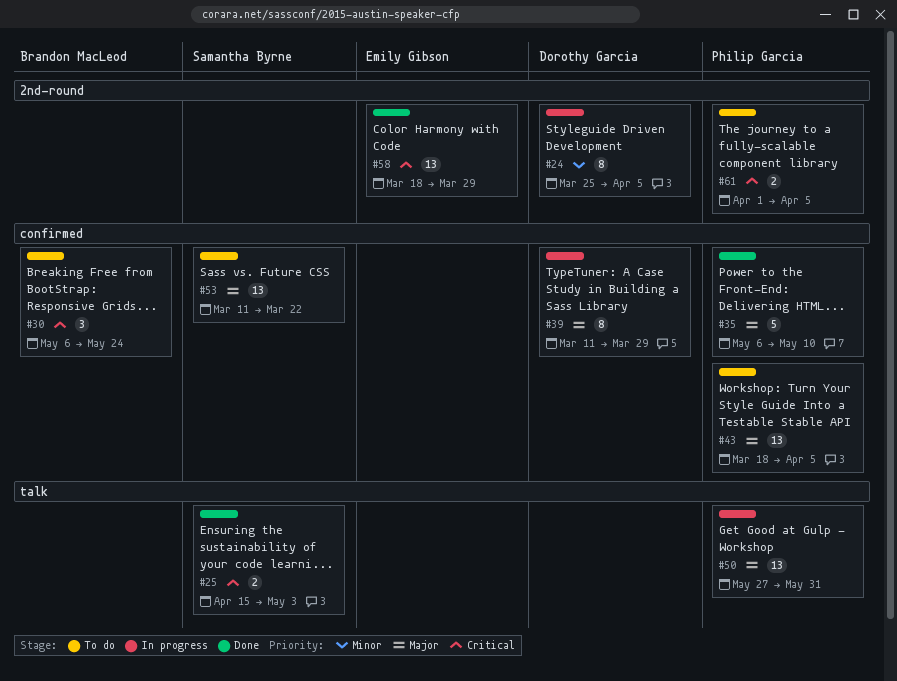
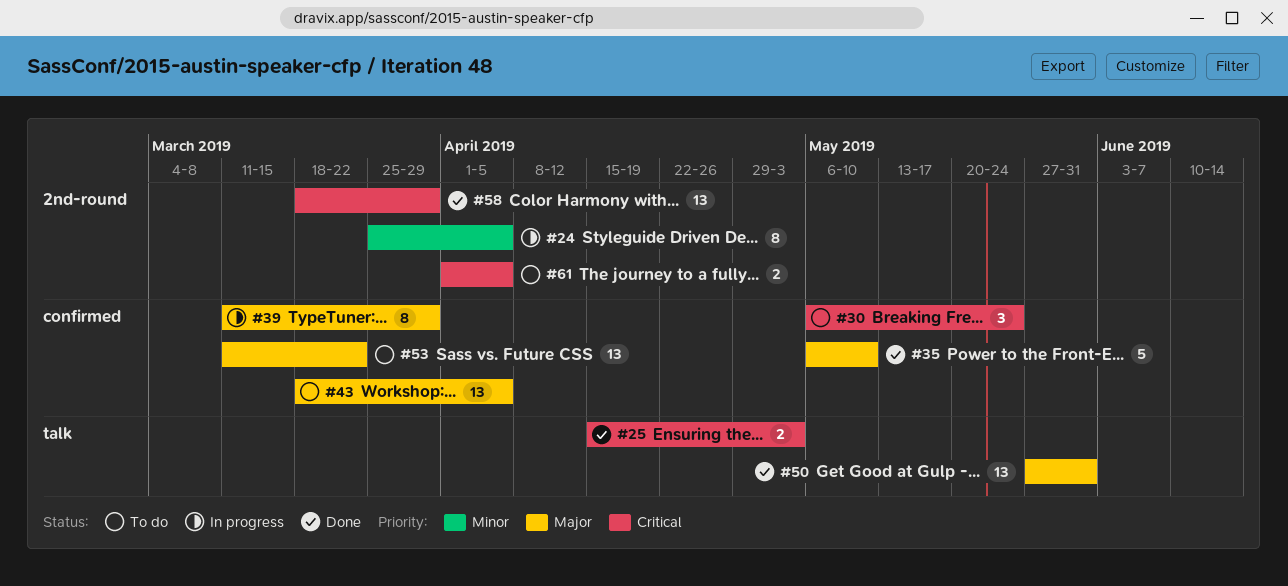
#50, status: In progress -> Done

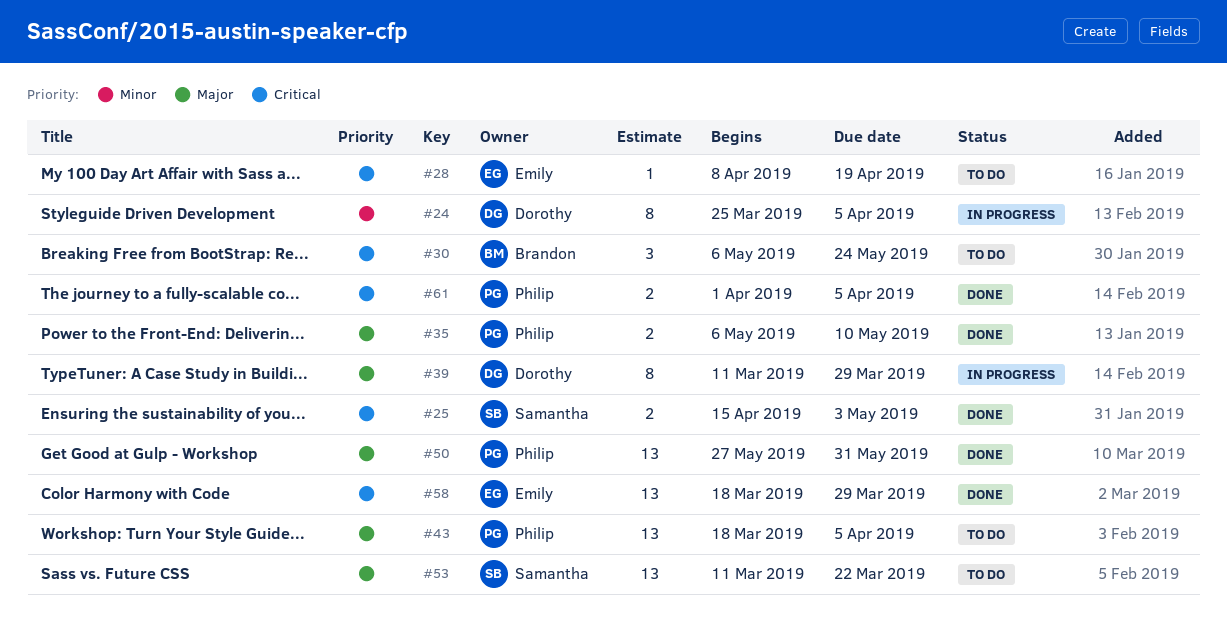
#28: none -> present
#35, estimate: 5 -> 2
#61, status: To do -> Done

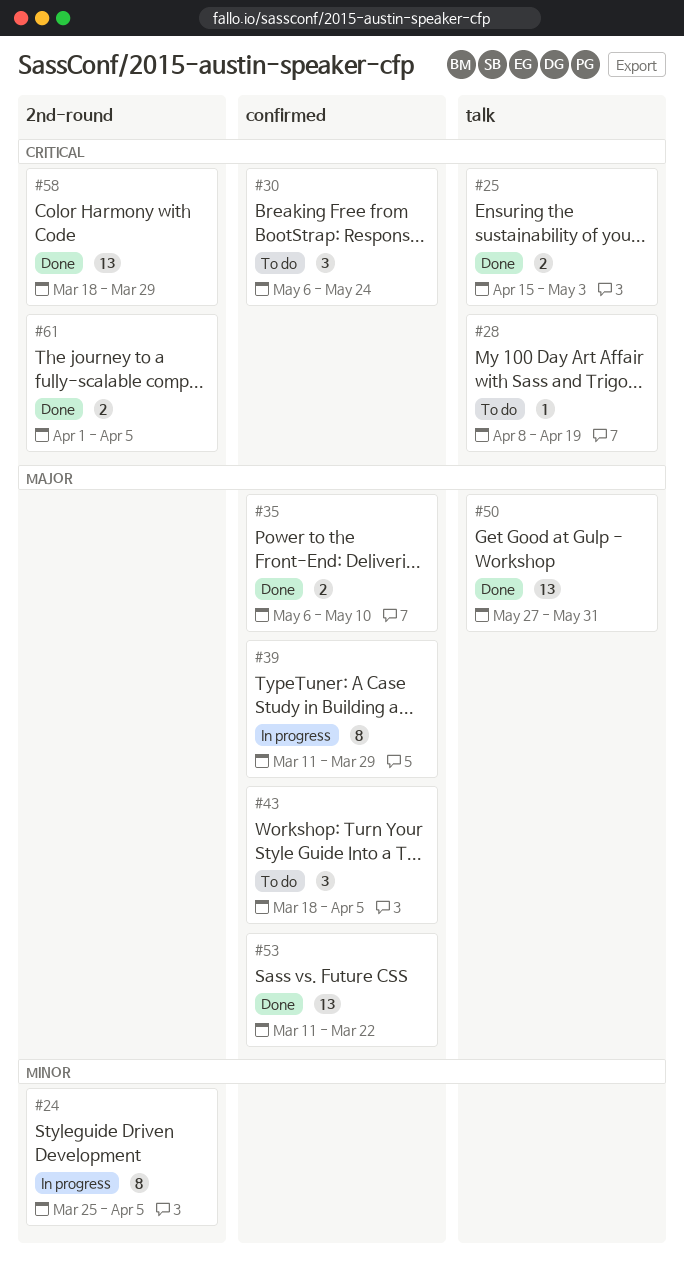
#43, estimate: 13 -> 3
#53, status: To do -> Done

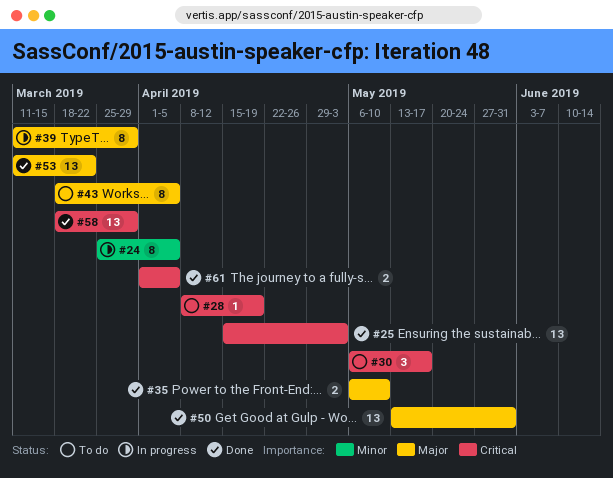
#25, estimate: 2 -> 13
#30, due: May 24 -> May 17
#43, estimate: 3 -> 8
#50, start: May 27 -> May 13

